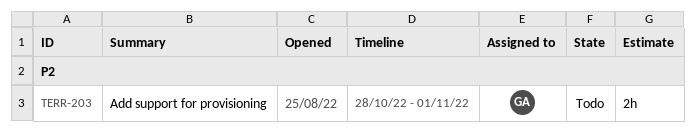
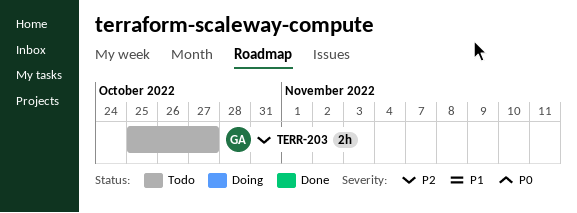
TERR-203, start: Oct 28 -> Oct 25
TERR-203, due: Nov 1 -> Oct 27

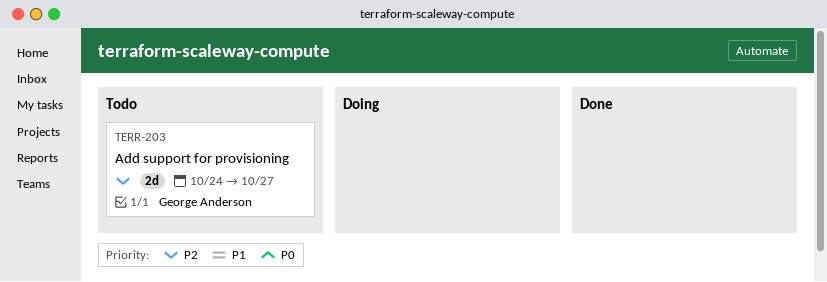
TERR-203, estimate: 2h -> 2d
TERR-203, start: Oct 25 -> Oct 24

